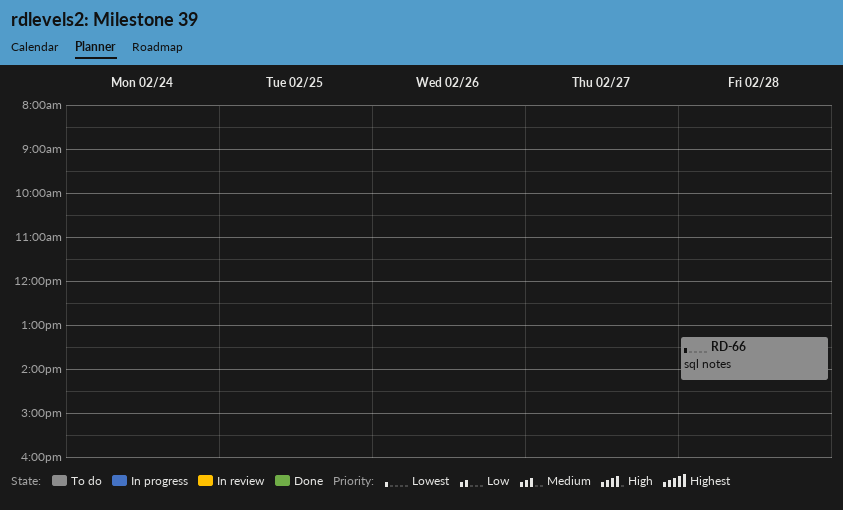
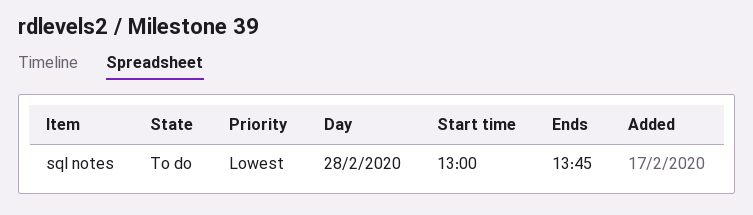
sql notes, begins: 13:15 -> 13:00
sql notes, ends: 14:15 -> 13:45

